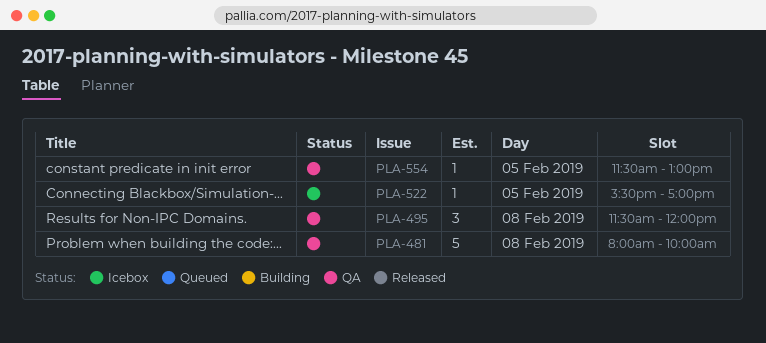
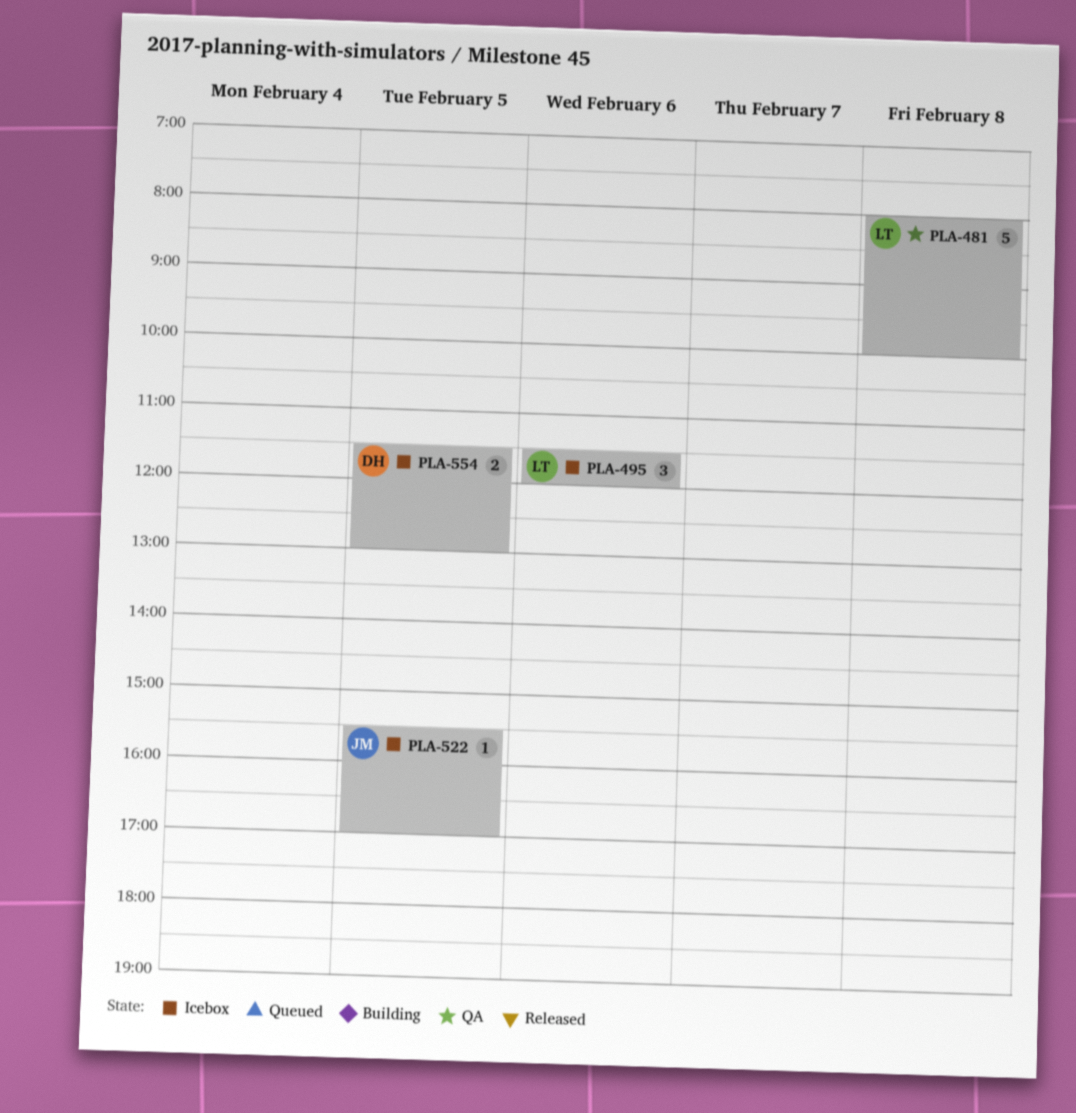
PLA-495, status: QA -> Icebox
PLA-495, day: Feb 8 -> Feb 6
PLA-554, status: QA -> Icebox
PLA-554, estimate: 1 -> 2

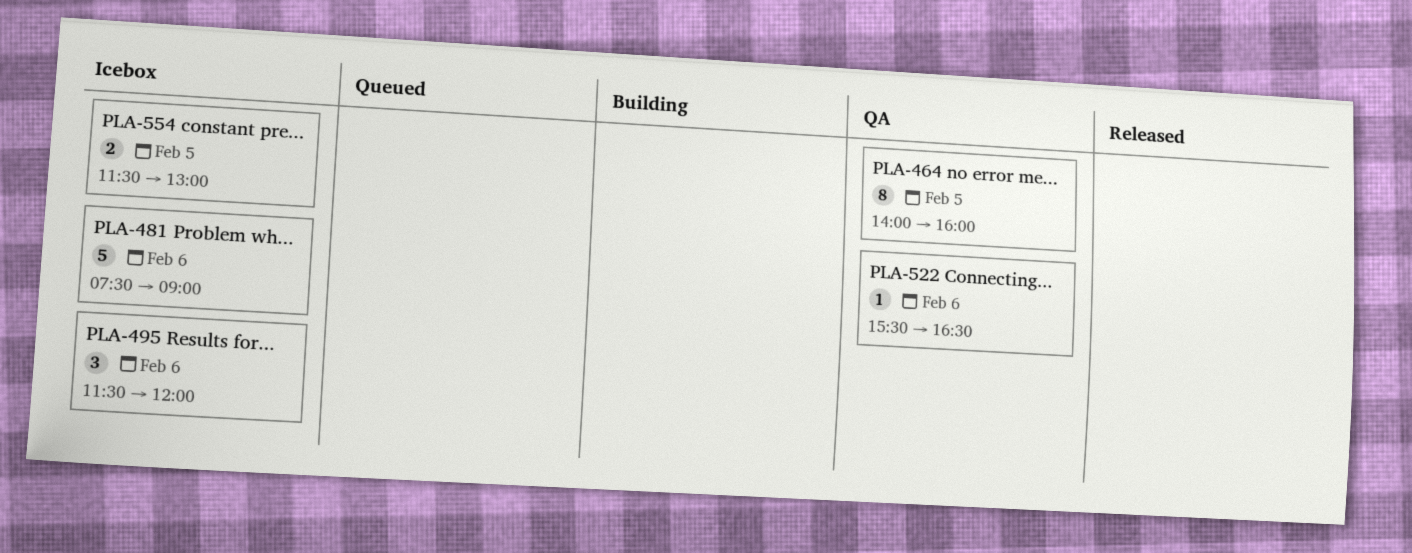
PLA-464: none -> present
PLA-481, status: QA -> Icebox
PLA-481, day: Feb 8 -> Feb 6
PLA-481, begins: 08:00 -> 07:30
PLA-481, ends: 10:00 -> 09:00
PLA-522, status: Icebox -> QA
PLA-522, day: Feb 5 -> Feb 6
PLA-522, ends: 17:00 -> 16:30

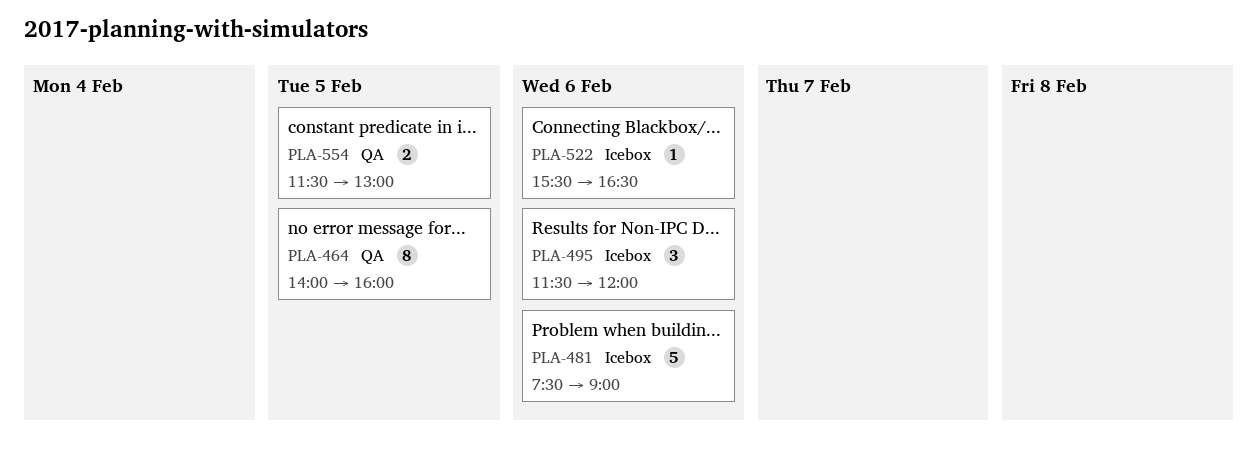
PLA-522, status: QA -> Icebox
PLA-554, status: Icebox -> QA

